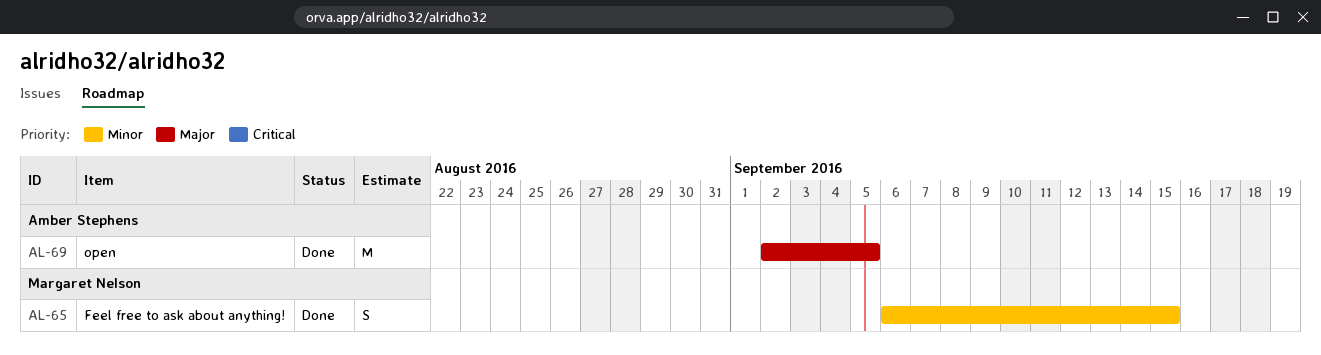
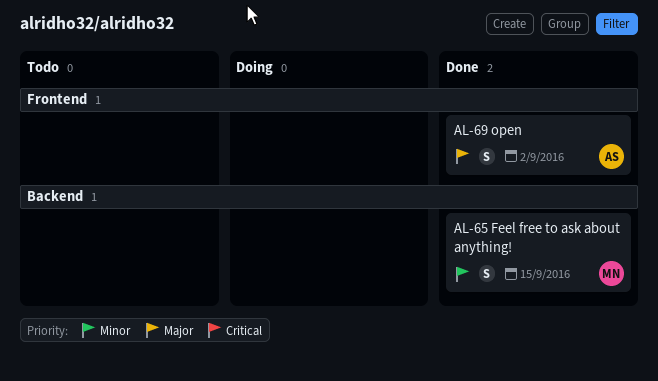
AL-69, estimate: M -> S
AL-69, due: Sep 5 -> Sep 2

